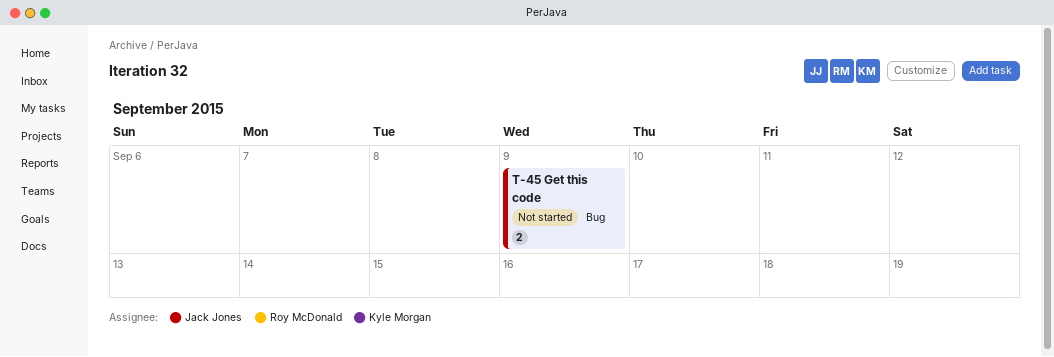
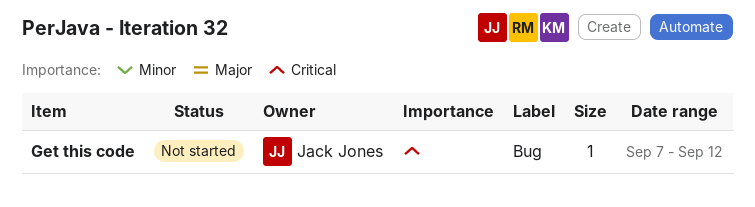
Get this code, estimate: 2 -> 1
Get this code, due: Sep 9 -> Sep 12

